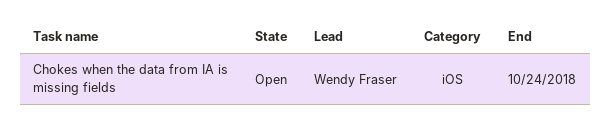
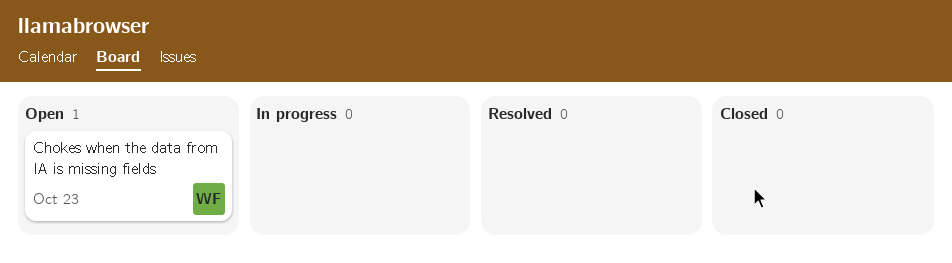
Chokes when the data from IA is missing fields, due: Oct 24 -> Oct 23

